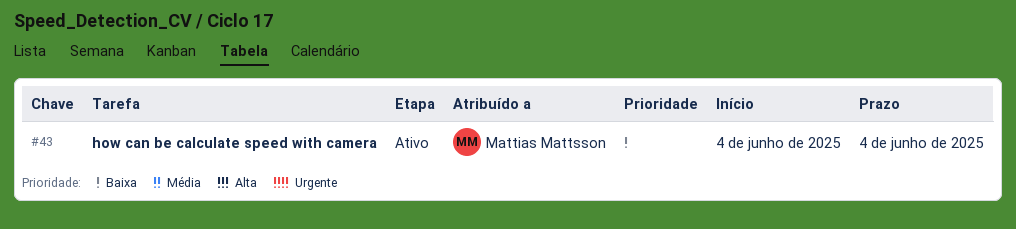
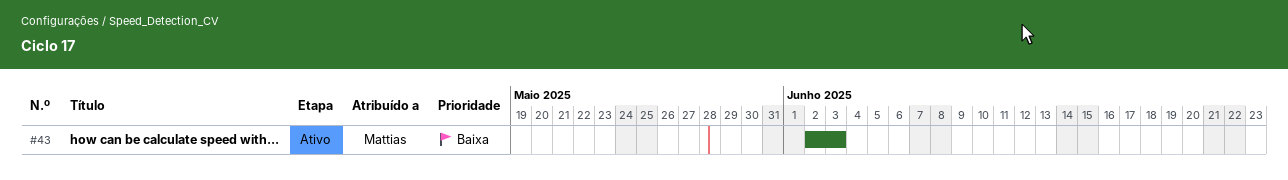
#43, start: Jun 4 -> Jun 2
#43, due: Jun 4 -> Jun 3

